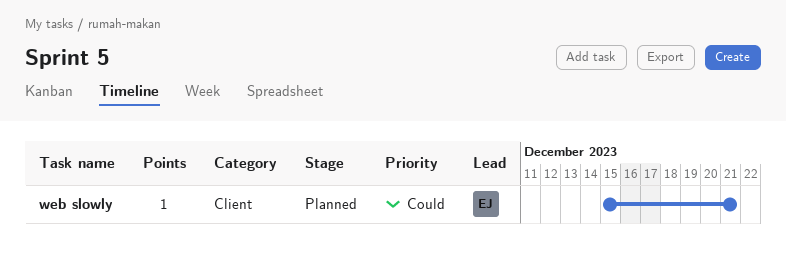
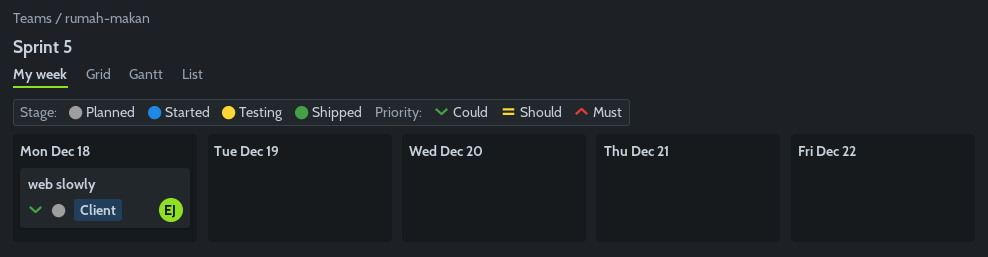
web slowly, due: Dec 21 -> Dec 18

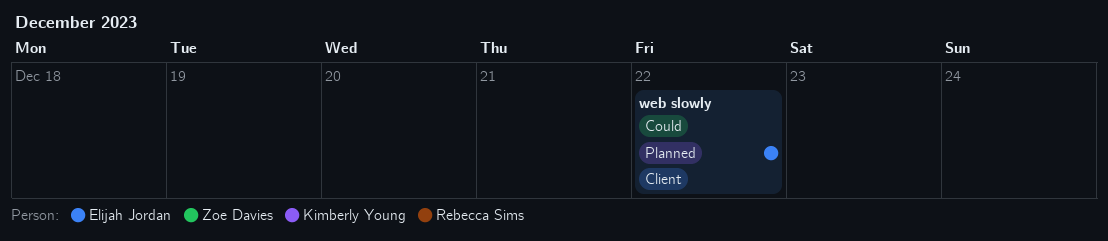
web slowly, due: Dec 18 -> Dec 22

